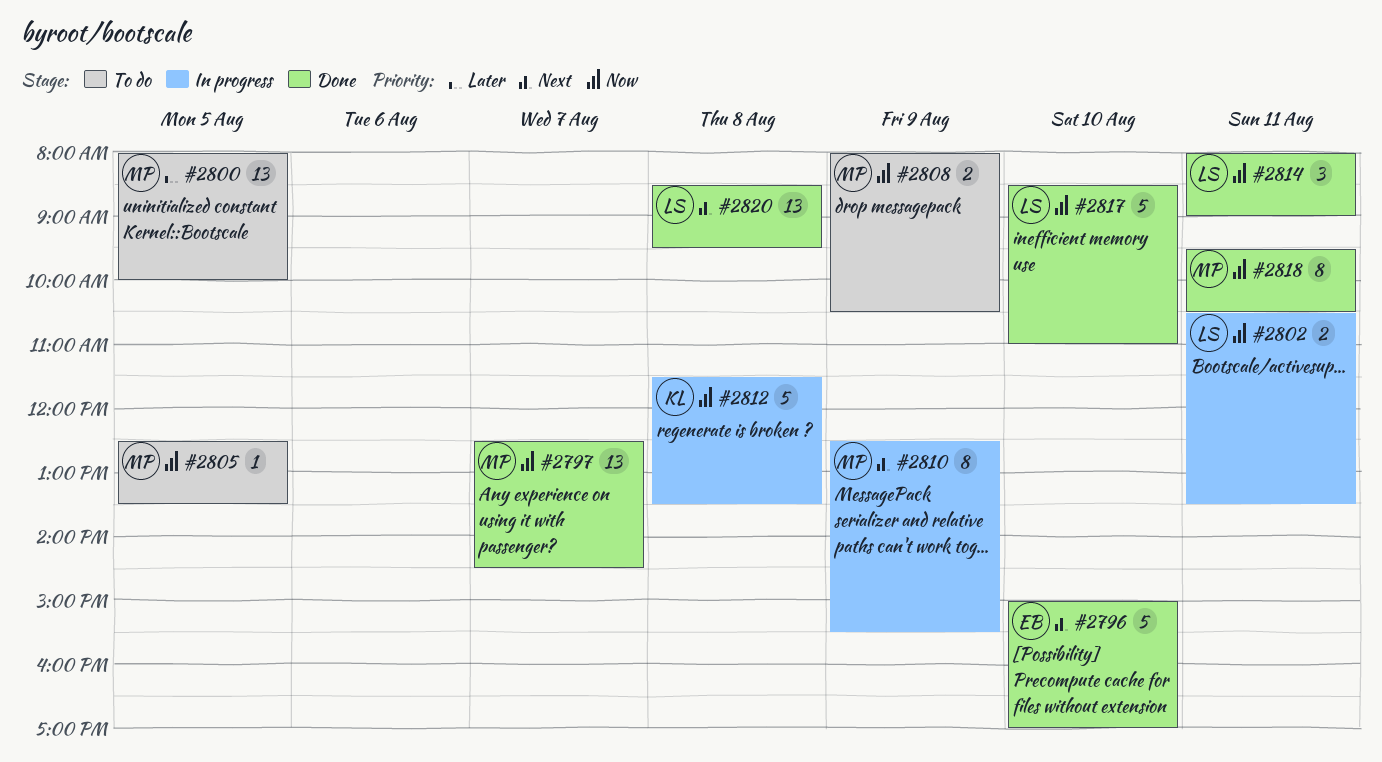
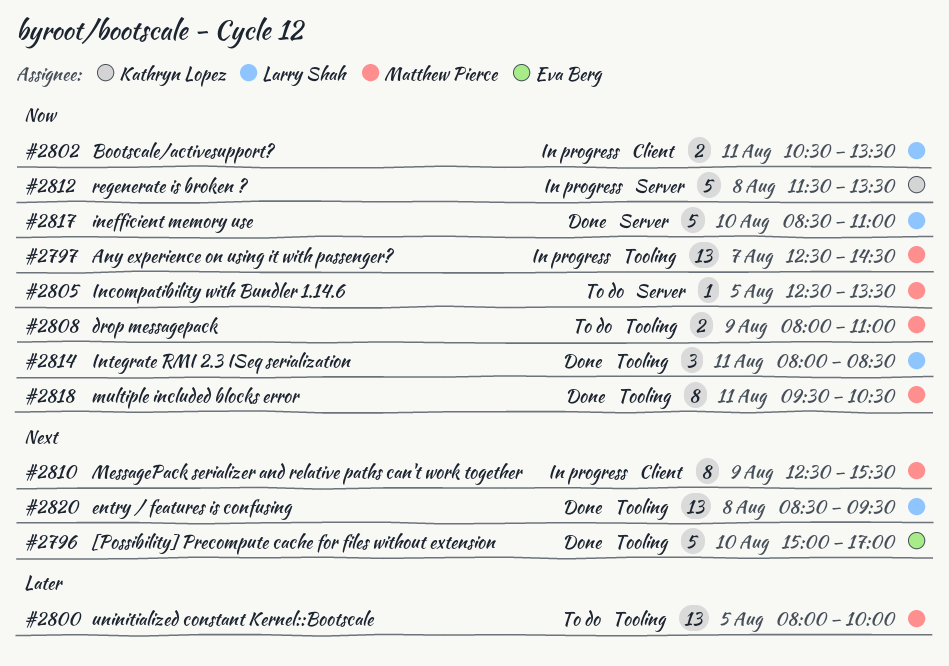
#2797, status: Done -> In progress
#2808, ends: 10:30 -> 11:00
#2814, ends: 09:00 -> 08:30

